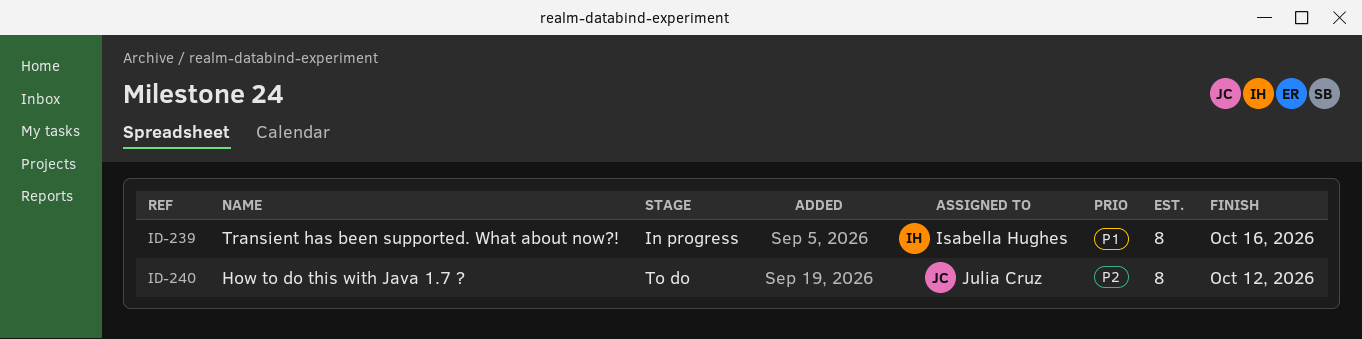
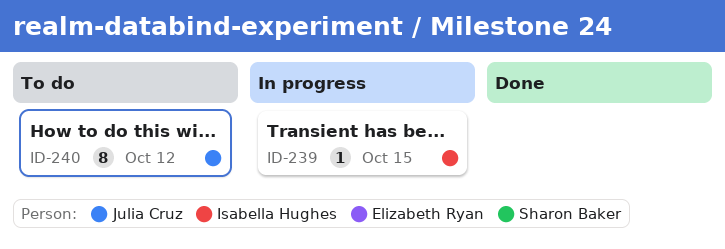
ID-239, estimate: 8 -> 1
ID-239, due: Oct 16 -> Oct 15

